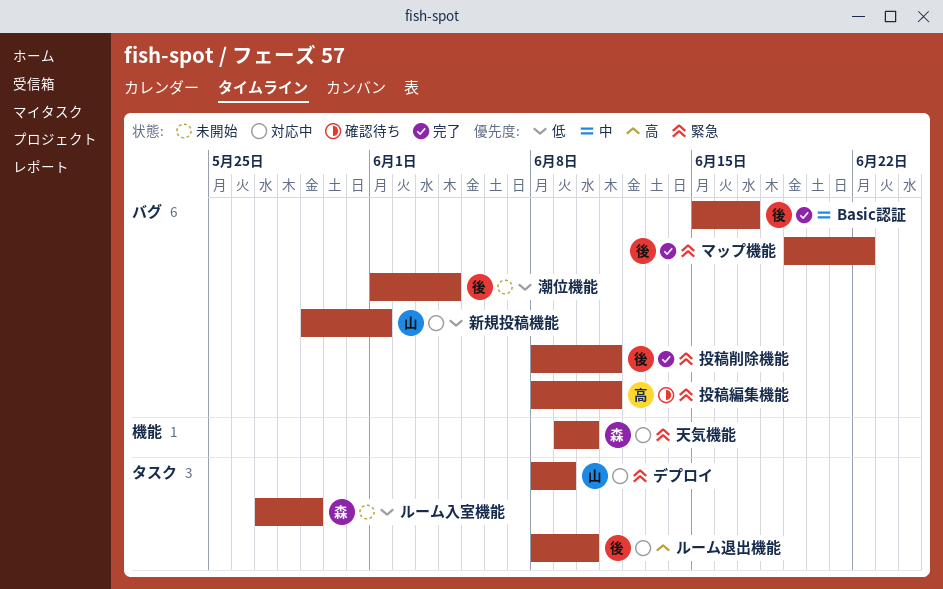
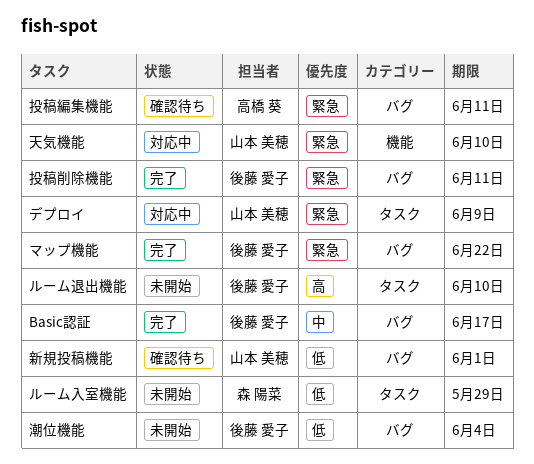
ルーム退出機能, status: 対応中 -> 未開始
天気機能, owner: 森 陽菜 -> 山本 美穂
新規投稿機能, status: 対応中 -> 確認待ち

